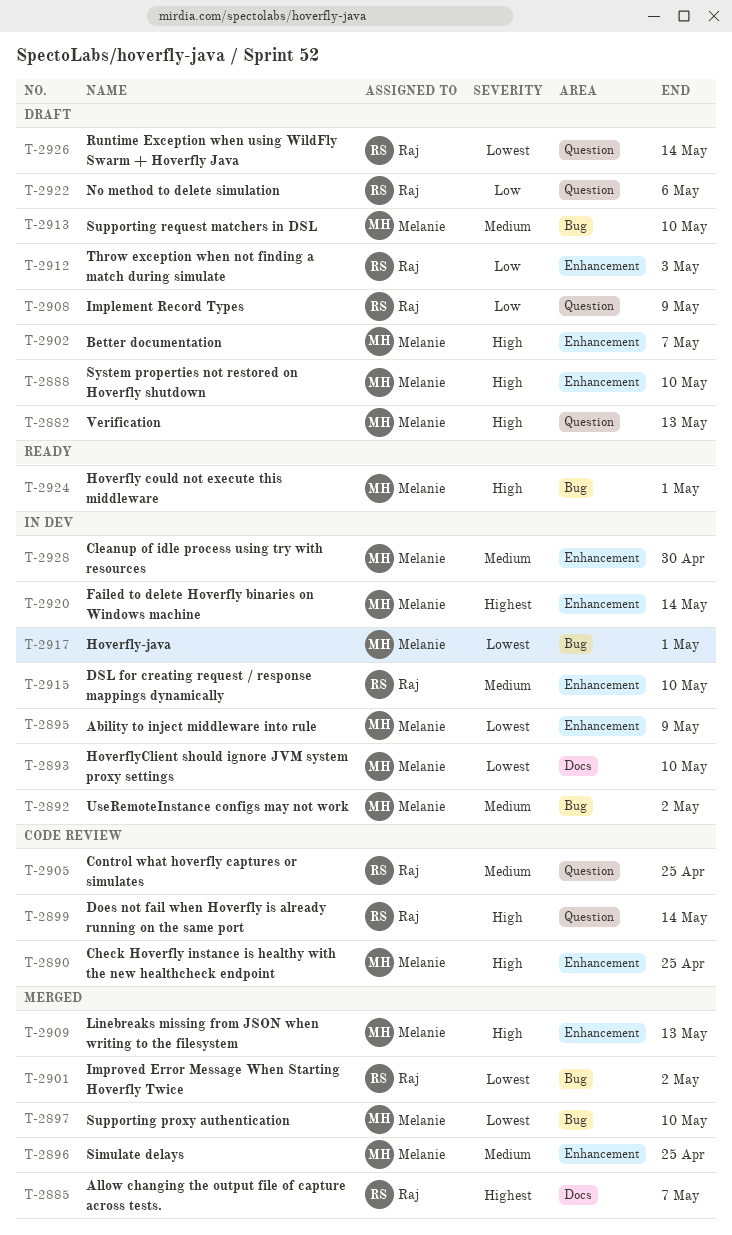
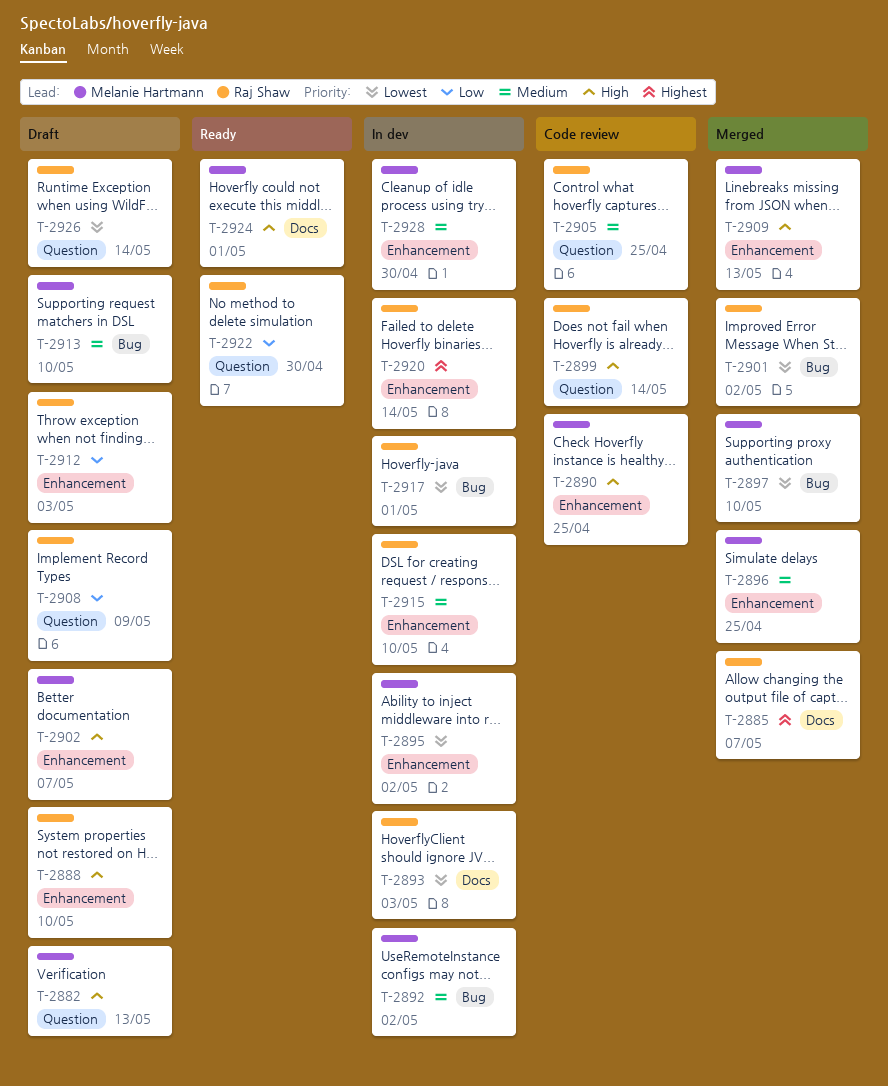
T-2888, owner: Melanie Hartmann -> Raj Shaw
T-2893, owner: Melanie Hartmann -> Raj Shaw
T-2893, due: May 10 -> May 3
T-2895, due: May 9 -> May 2
T-2917, owner: Melanie Hartmann -> Raj Shaw
T-2920, owner: Melanie Hartmann -> Raj Shaw
T-2922, status: Draft -> Ready
T-2922, due: May 6 -> Apr 30
T-2924, label: Bug -> Docs

